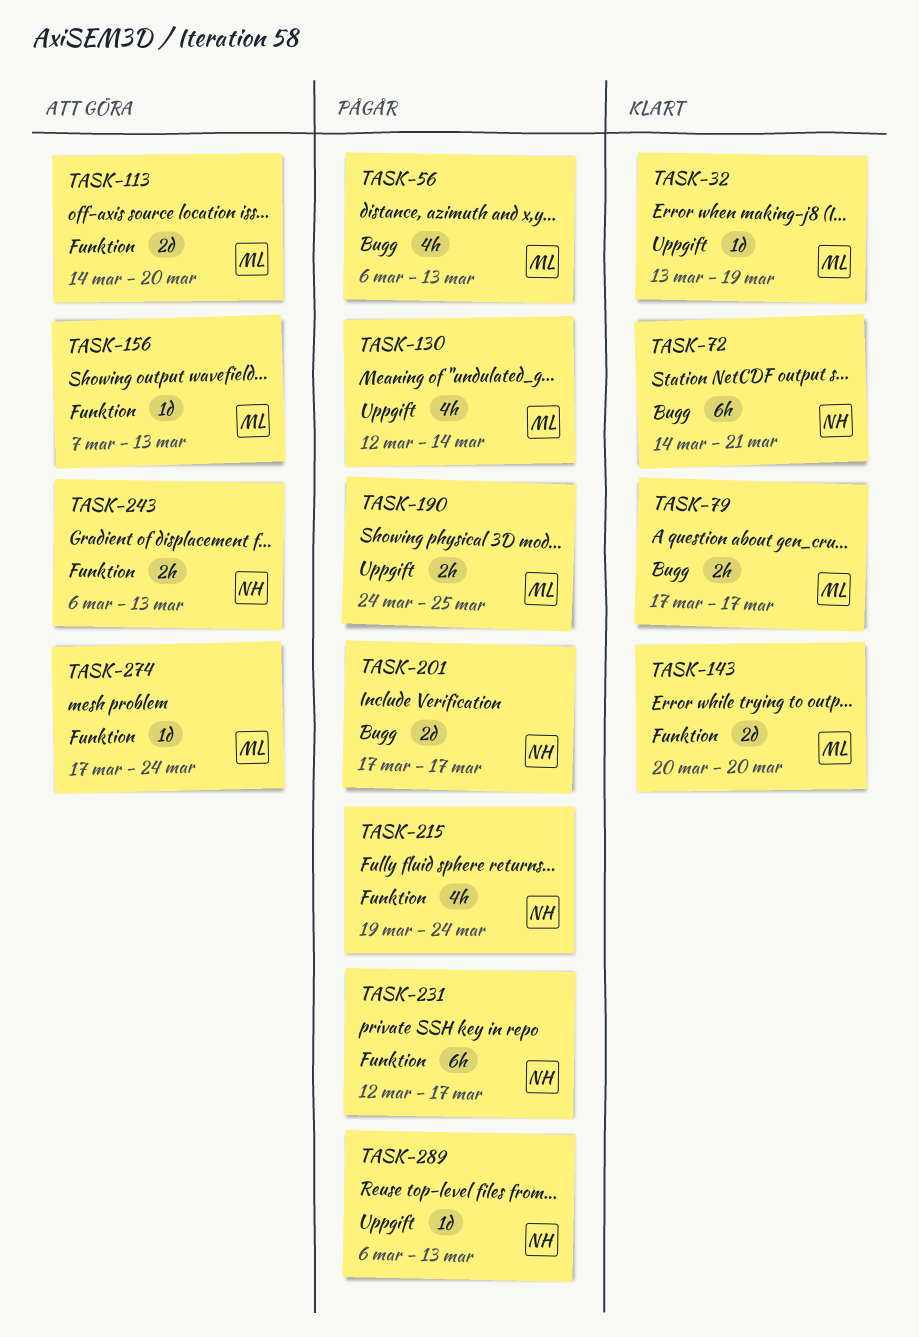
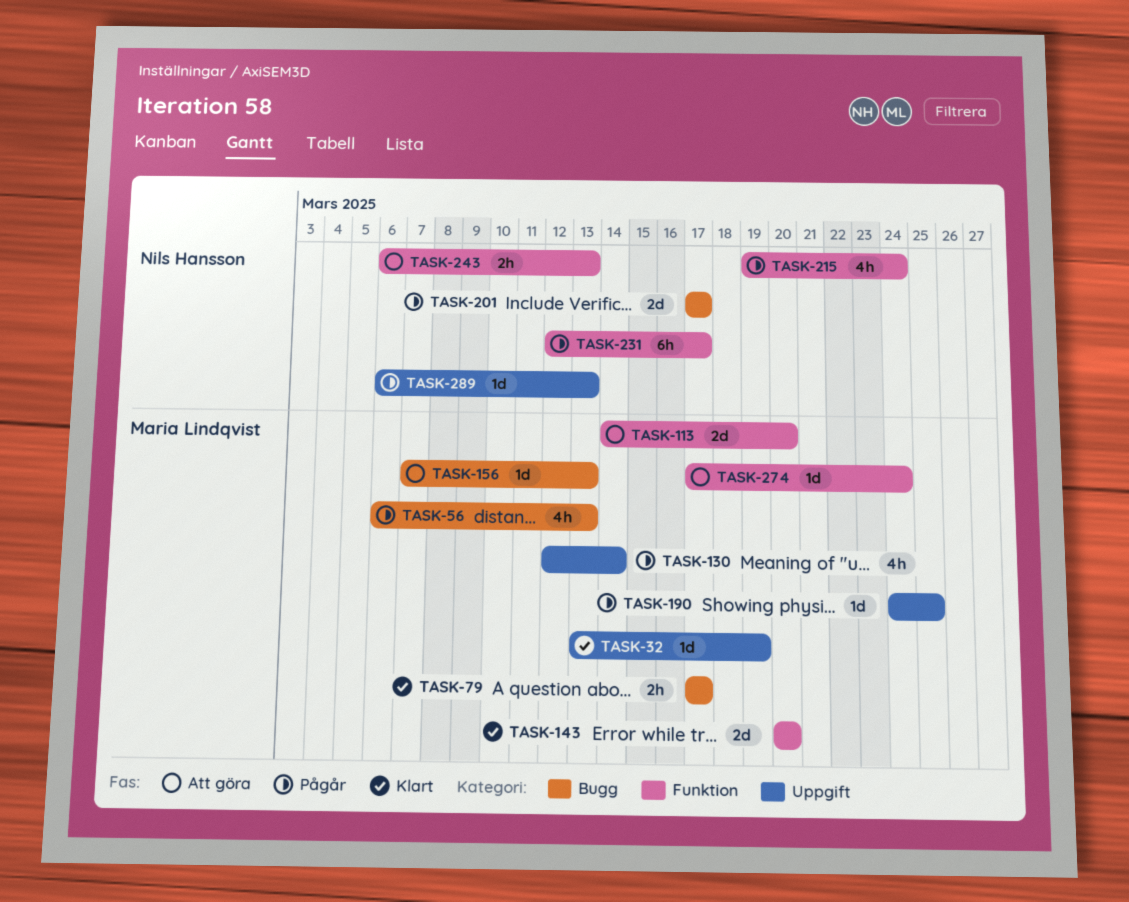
TASK-72: present -> none
TASK-156, label: Funktion -> Bugg
TASK-190, estimate: 2h -> 1d

